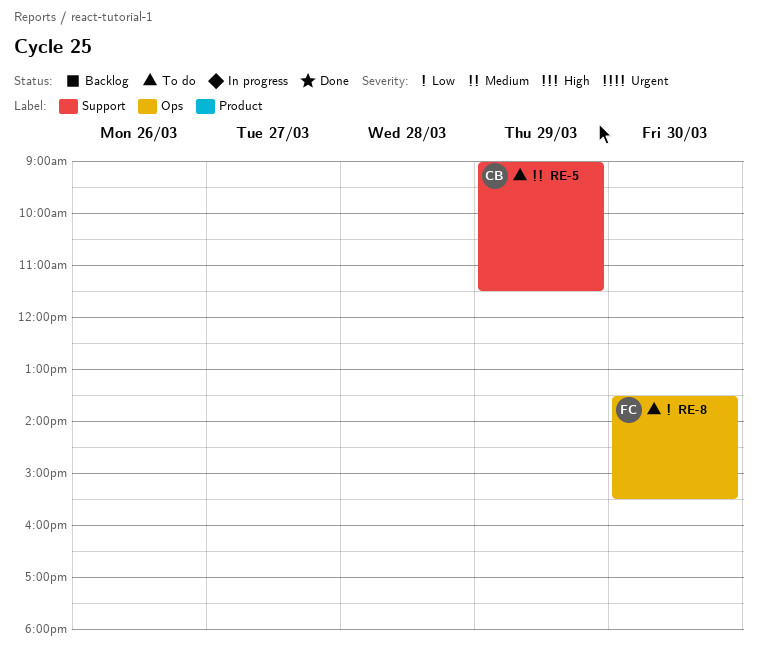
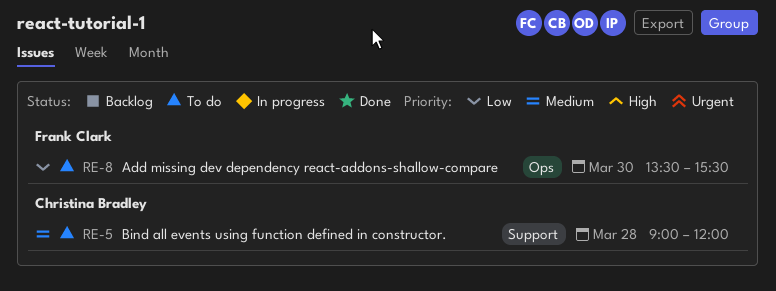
RE-5, day: Mar 29 -> Mar 28
RE-5, ends: 11:30 -> 12:00

